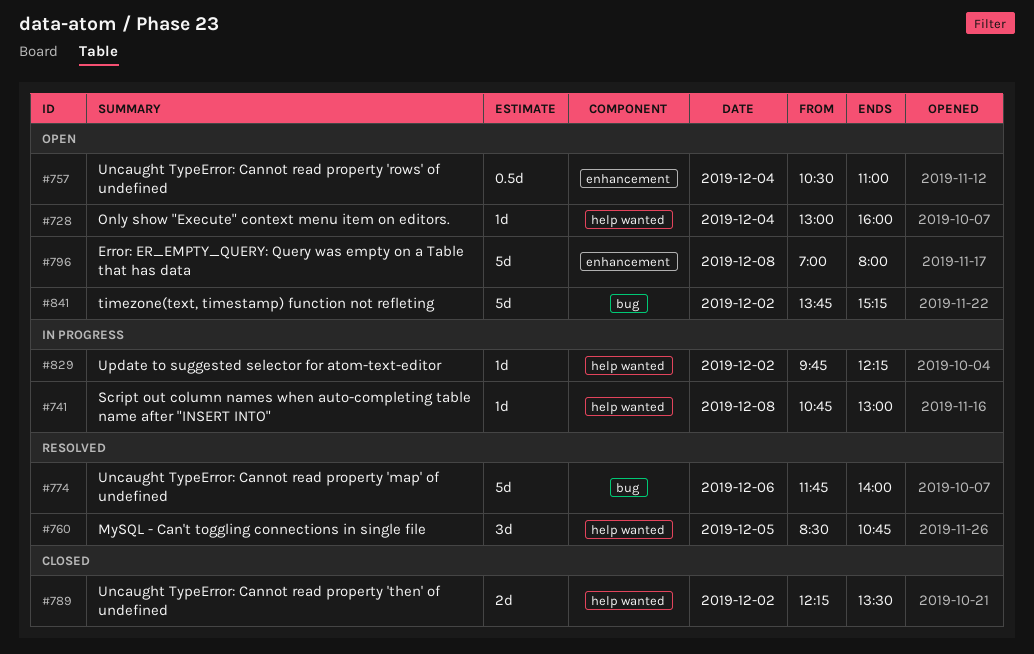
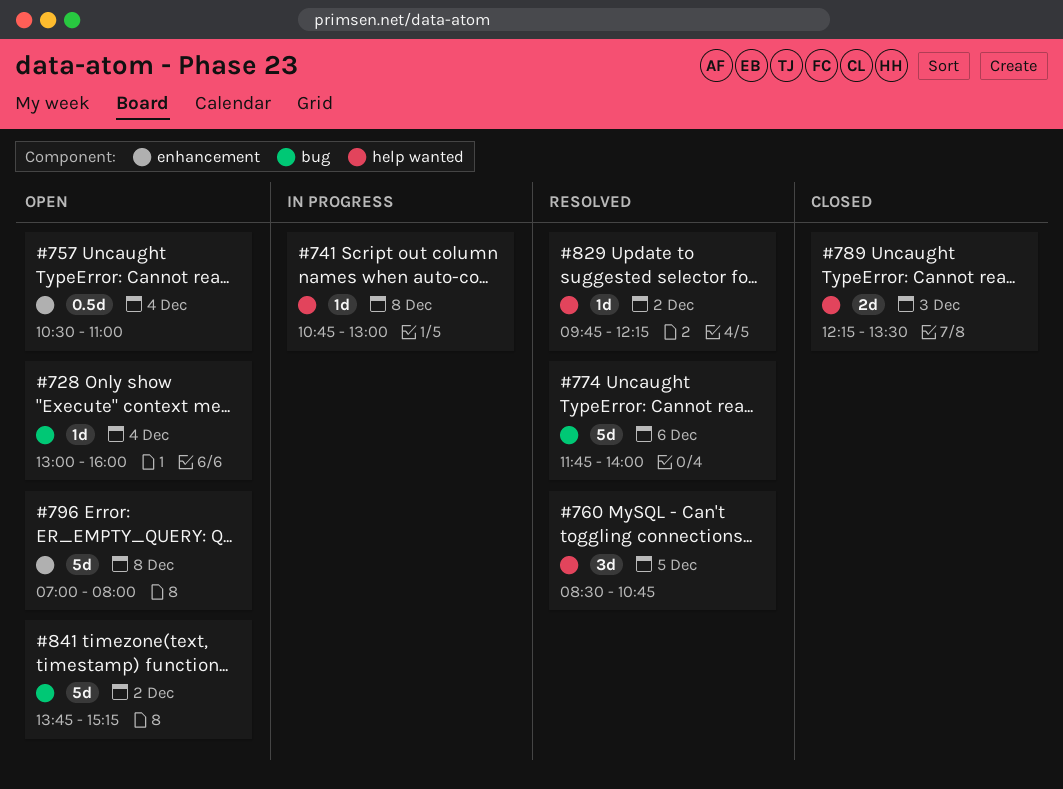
#728, label: help wanted -> bug
#789, day: Dec 2 -> Dec 3
#829, status: In progress -> Resolved

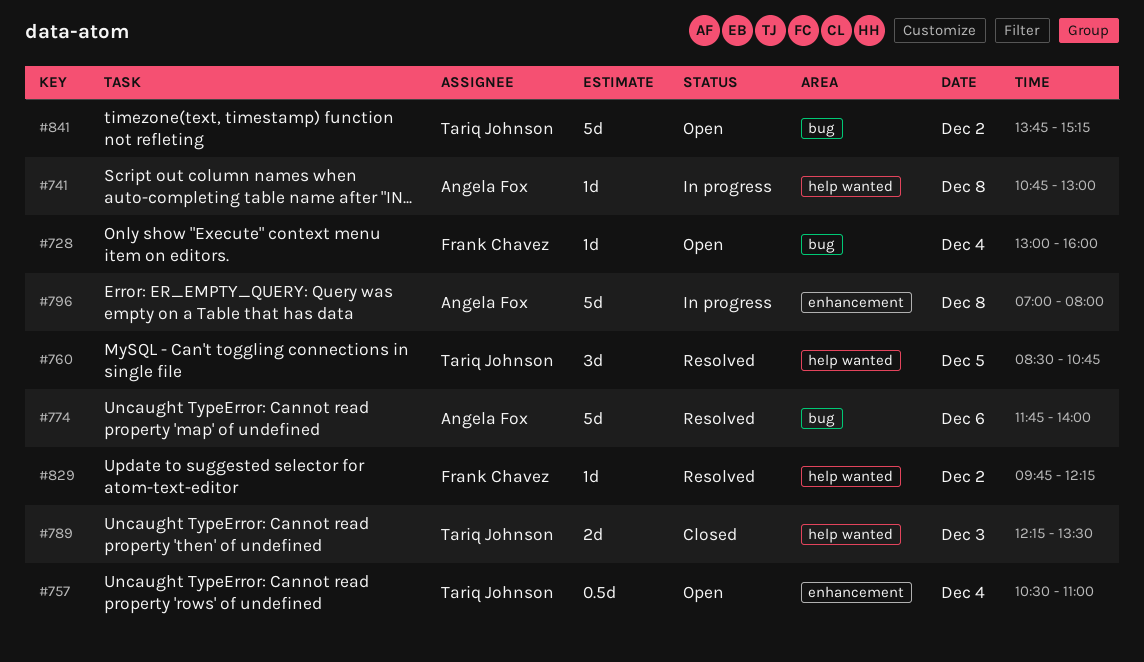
#796, status: Open -> In progress

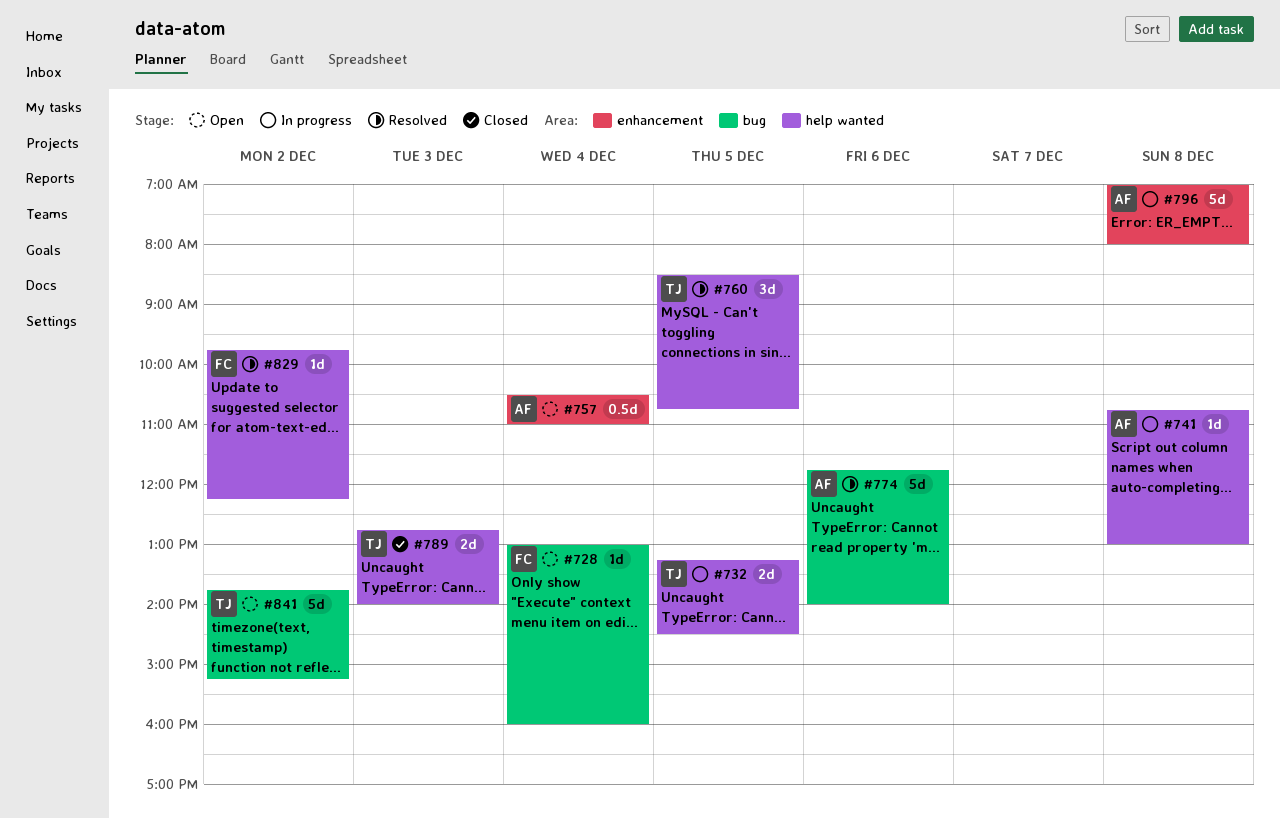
#732: none -> present
#757, owner: Tariq Johnson -> Angela Fox
#789, begins: 12:15 -> 12:45
#789, ends: 13:30 -> 14:00

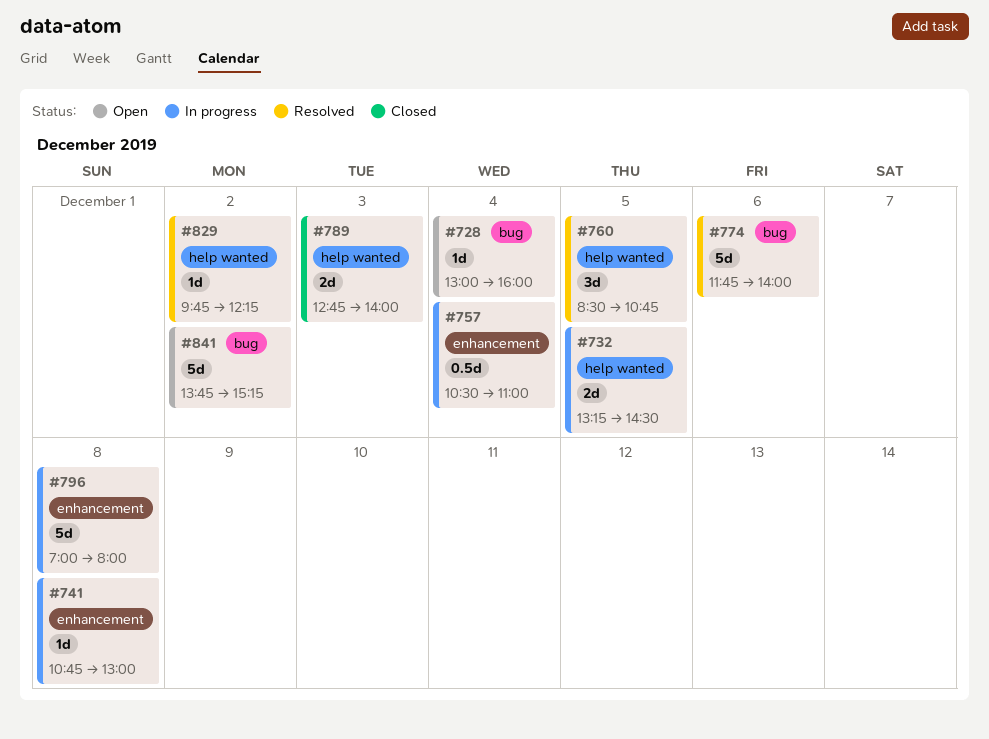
#741, label: help wanted -> enhancement
#757, status: Open -> In progress

